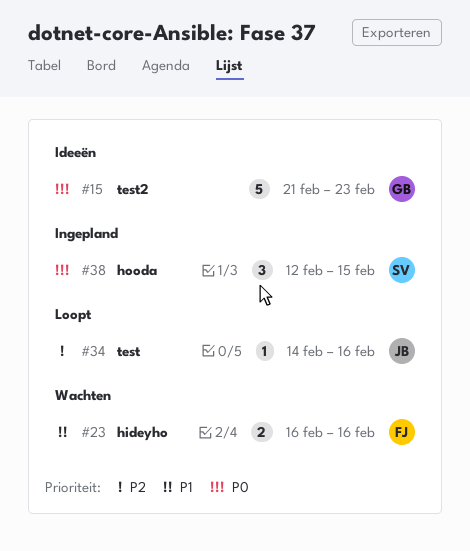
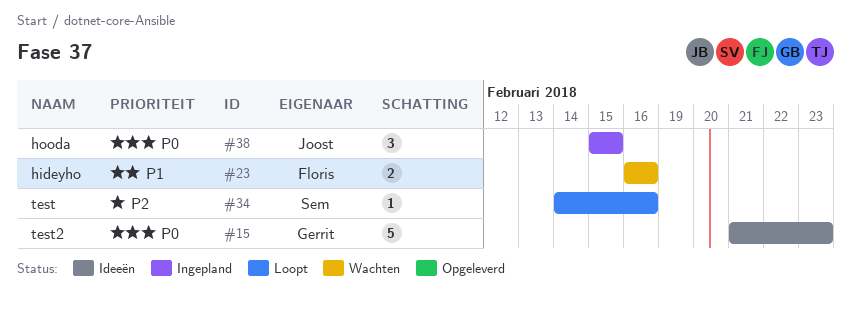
#34, owner: Joost -> Sem
#38, owner: Sem -> Joost
#38, start: Feb 12 -> Feb 15

